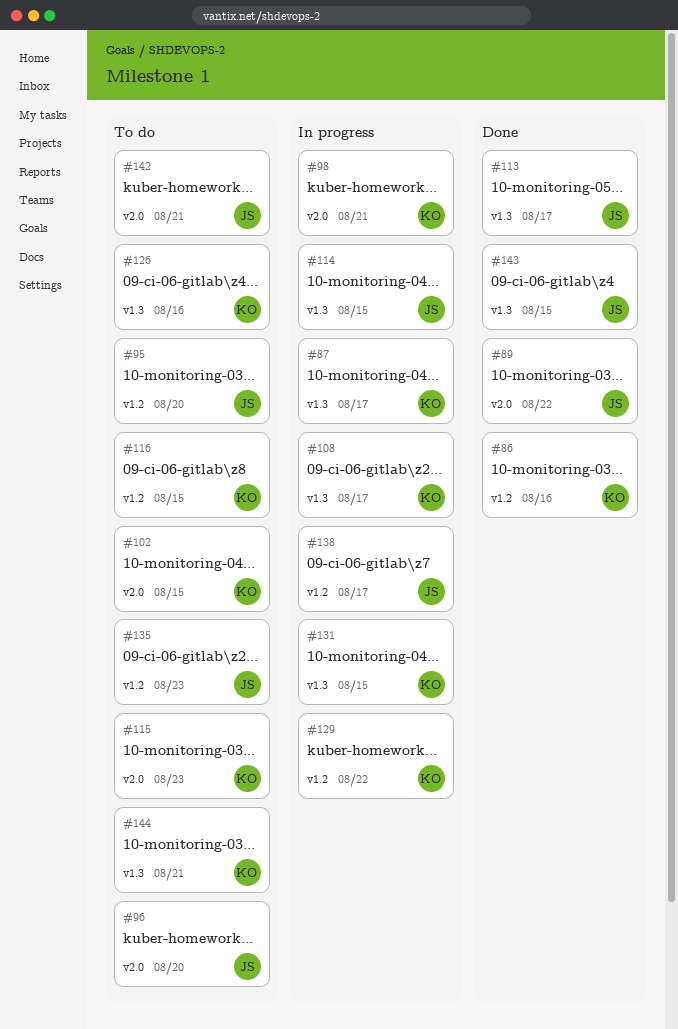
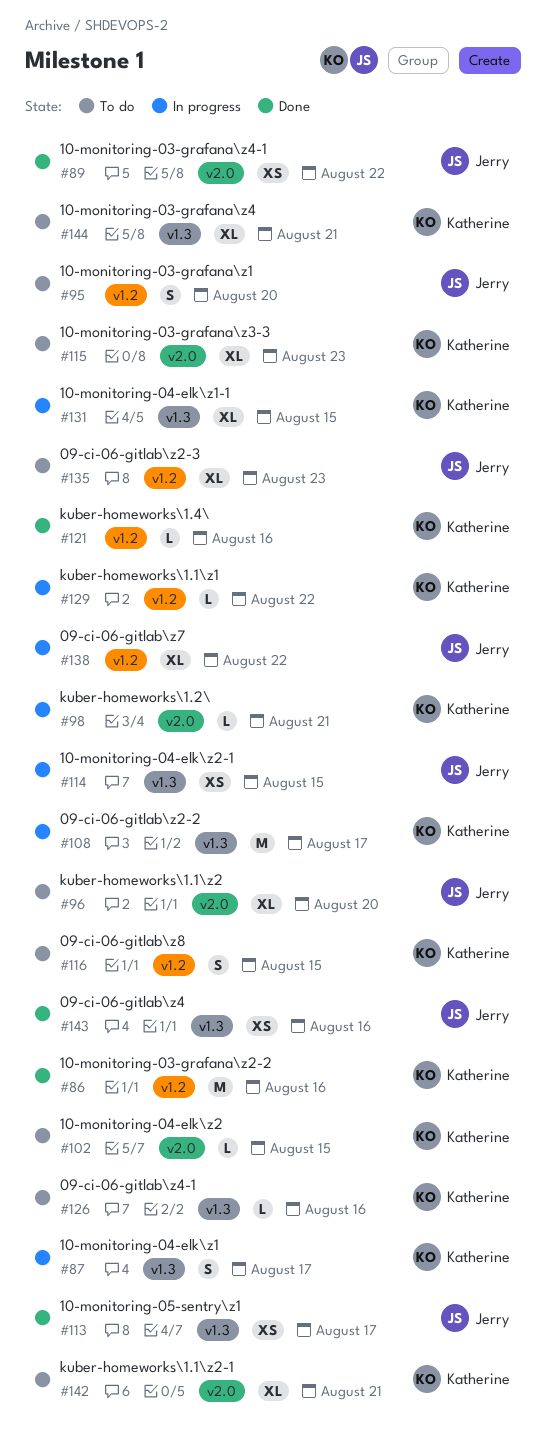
#121: none -> present
#138, due: Aug 17 -> Aug 22
#142, owner: Jerry -> Katherine
#143, due: Aug 15 -> Aug 16

